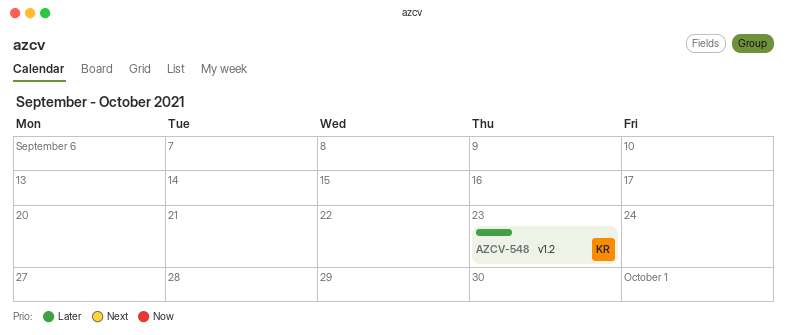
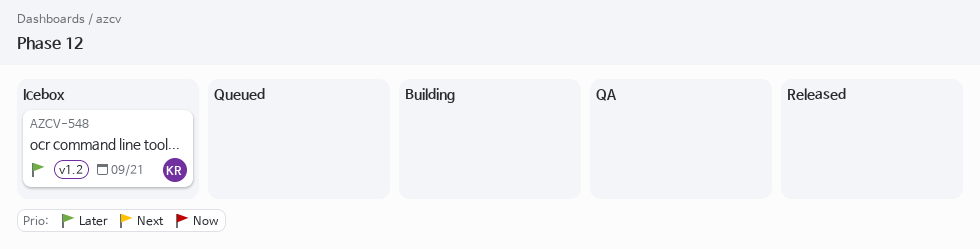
AZCV-548, due: Sep 23 -> Sep 21

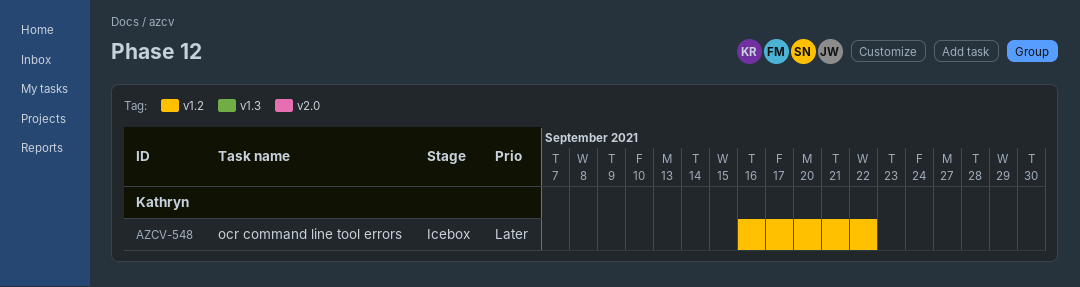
AZCV-548, due: Sep 21 -> Sep 22

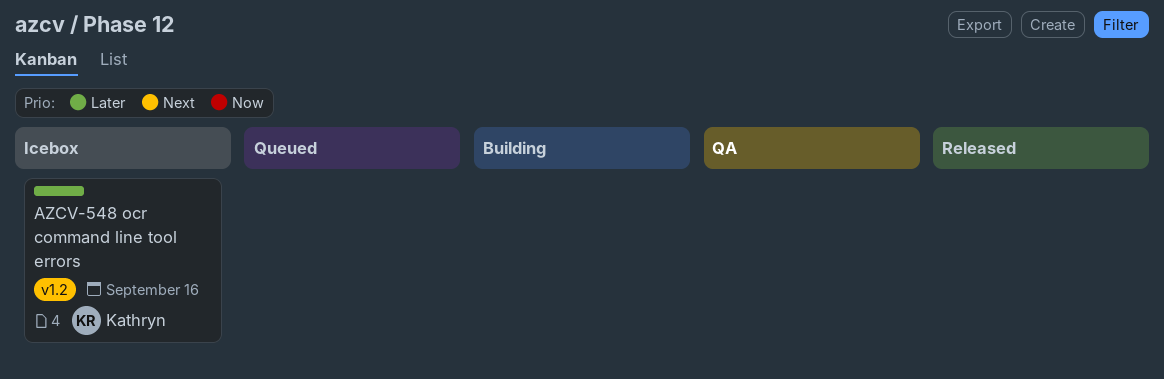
AZCV-548, due: Sep 22 -> Sep 16

